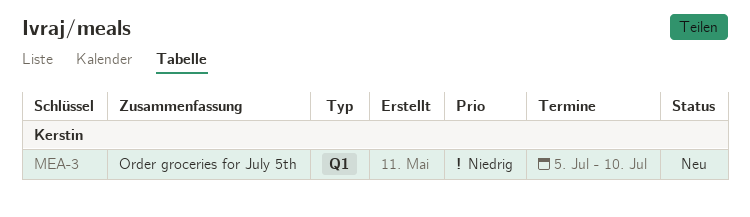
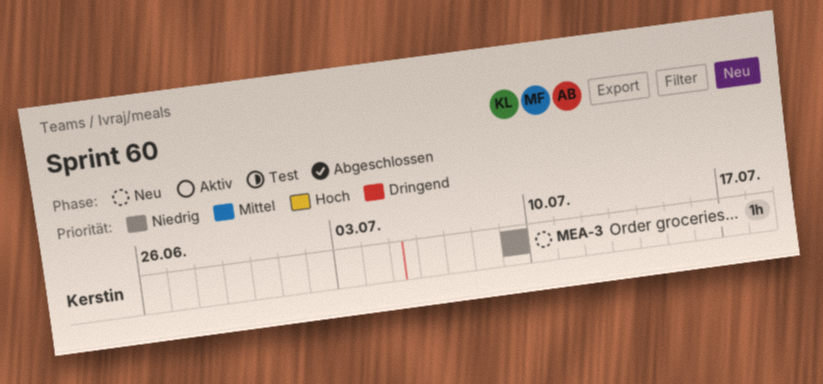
MEA-3, start: Jul 5 -> Jul 9
MEA-3, due: Jul 10 -> Jul 9

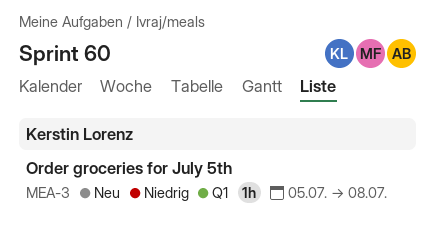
MEA-3, start: Jul 9 -> Jul 5
MEA-3, due: Jul 9 -> Jul 8

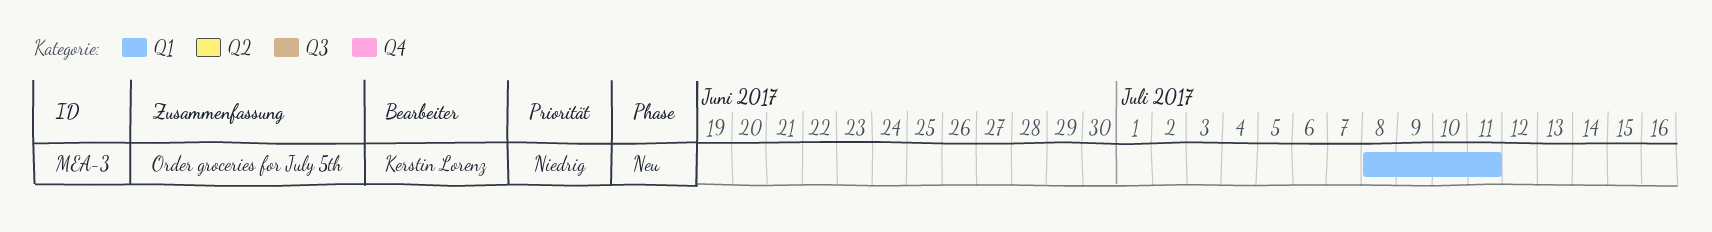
MEA-3, start: Jul 5 -> Jul 8
MEA-3, due: Jul 8 -> Jul 11

